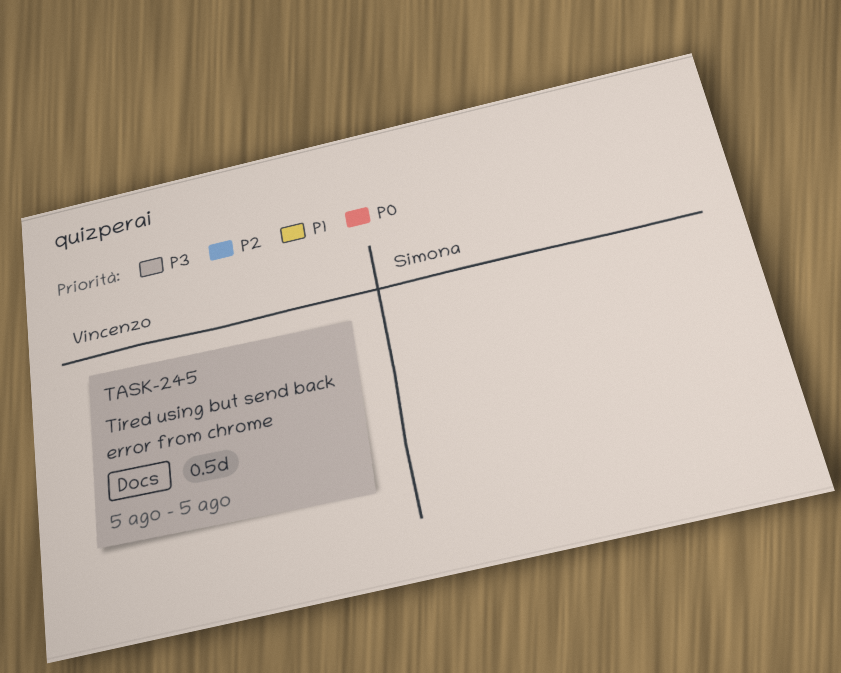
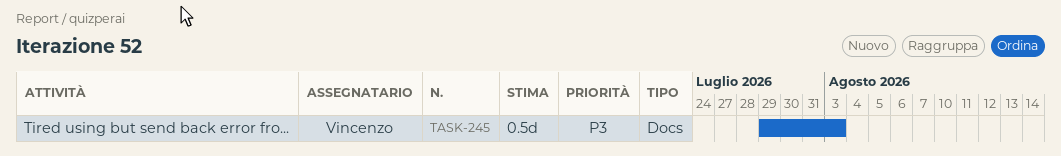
TASK-245, start: Aug 5 -> Jul 29
TASK-245, due: Aug 5 -> Aug 3

